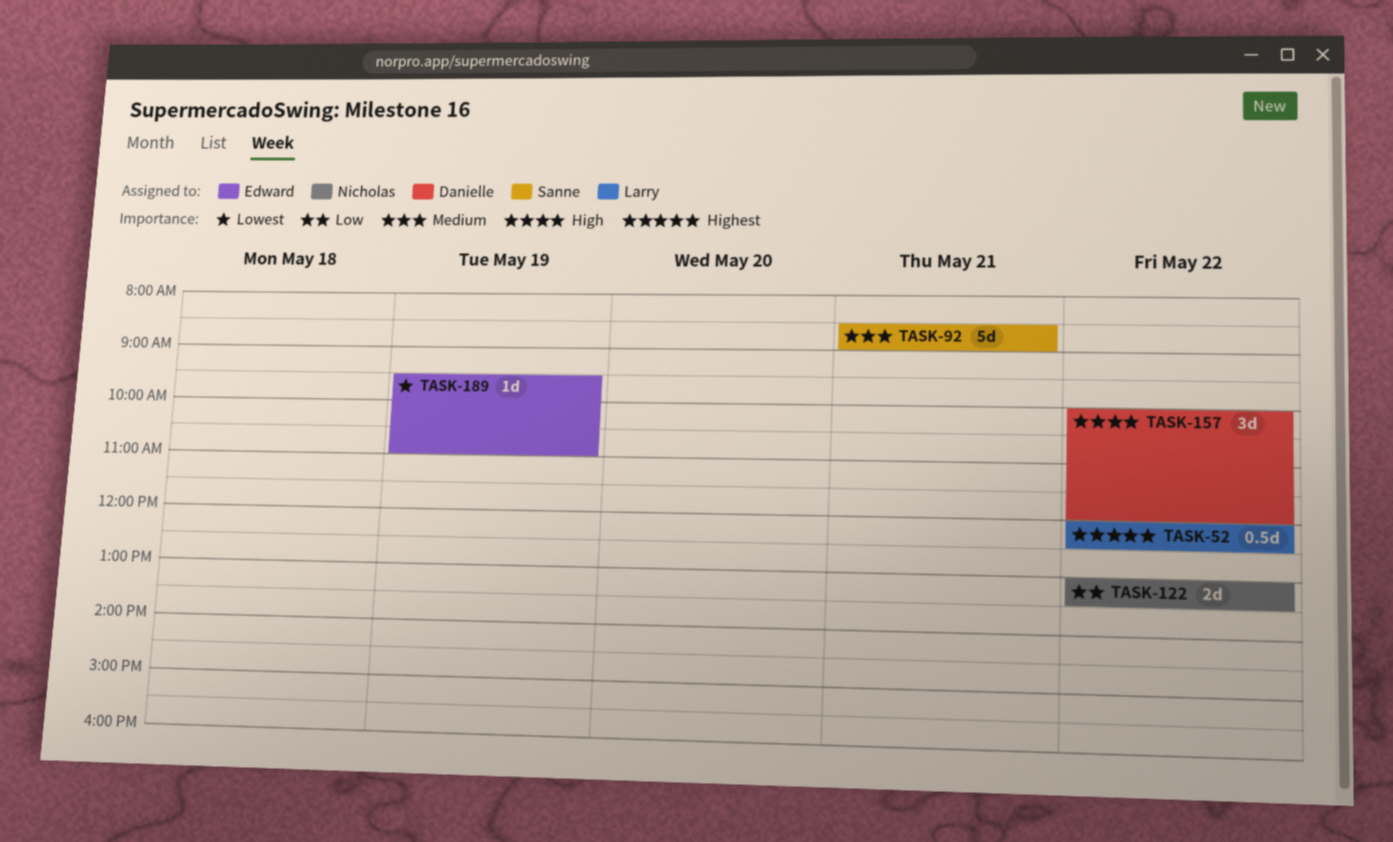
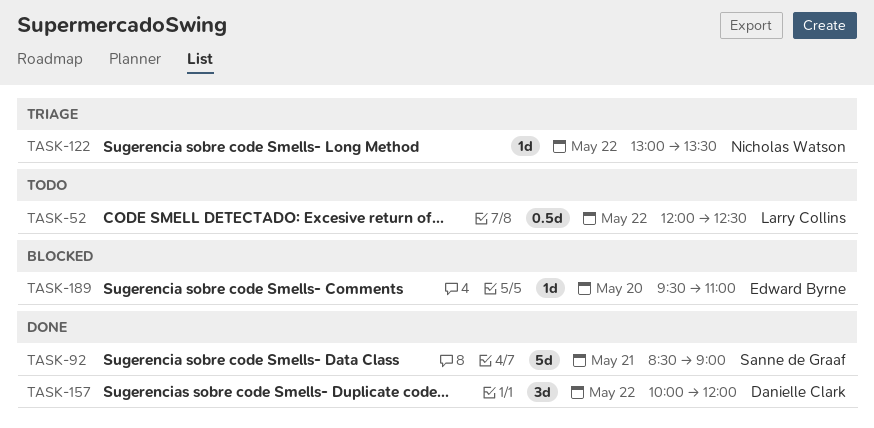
TASK-122, estimate: 2d -> 1d
TASK-189, day: May 19 -> May 20

